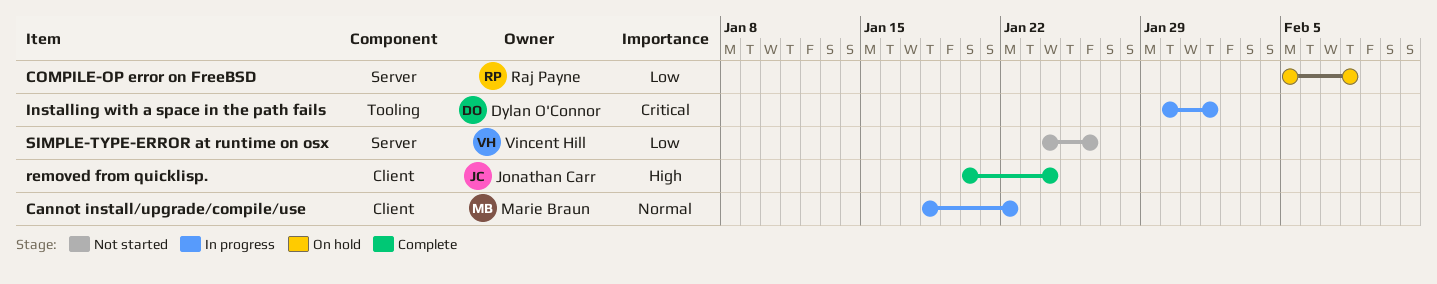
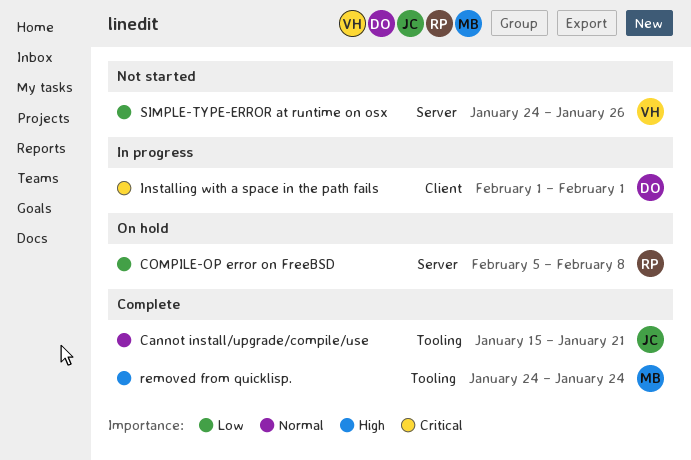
Cannot install/upgrade/compile/use, status: In progress -> Complete
Cannot install/upgrade/compile/use, owner: Marie Braun -> Jonathan Carr
Cannot install/upgrade/compile/use, label: Client -> Tooling
Cannot install/upgrade/compile/use, start: Jan 18 -> Jan 15
Cannot install/upgrade/compile/use, due: Jan 22 -> Jan 21
Installing with a space in the path fails, label: Tooling -> Client
Installing with a space in the path fails, start: Jan 30 -> Feb 1
removed from quicklisp., owner: Jonathan Carr -> Marie Braun
removed from quicklisp., label: Client -> Tooling
removed from quicklisp., start: Jan 20 -> Jan 24

